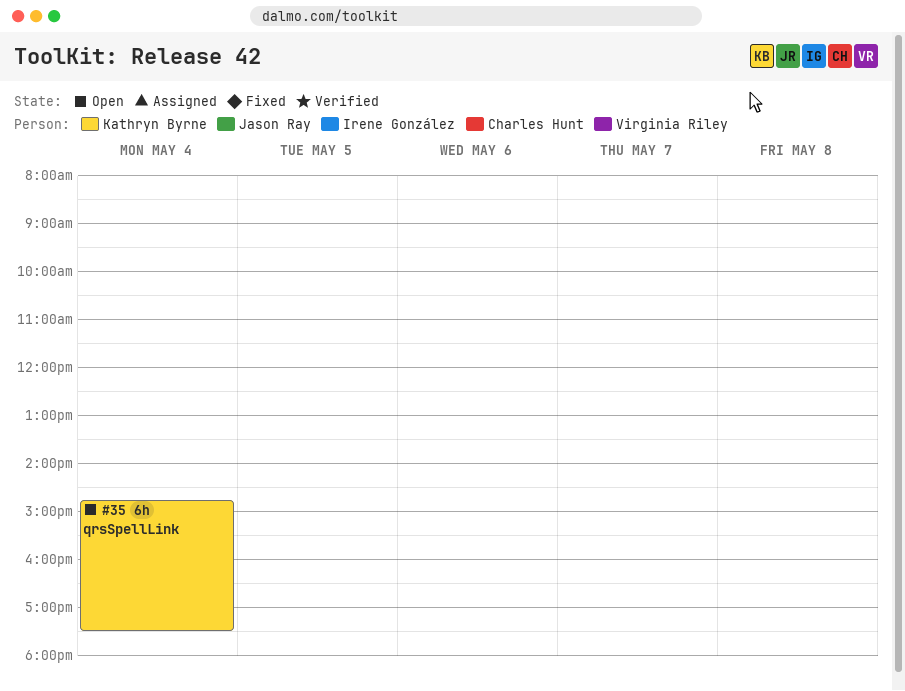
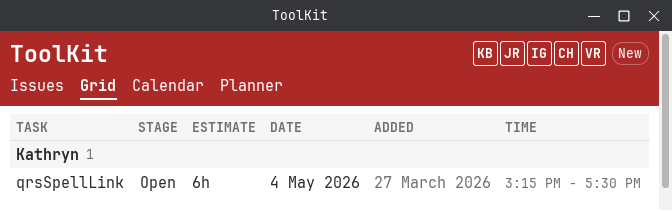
qrsSpellLink, begins: 14:45 -> 15:15

